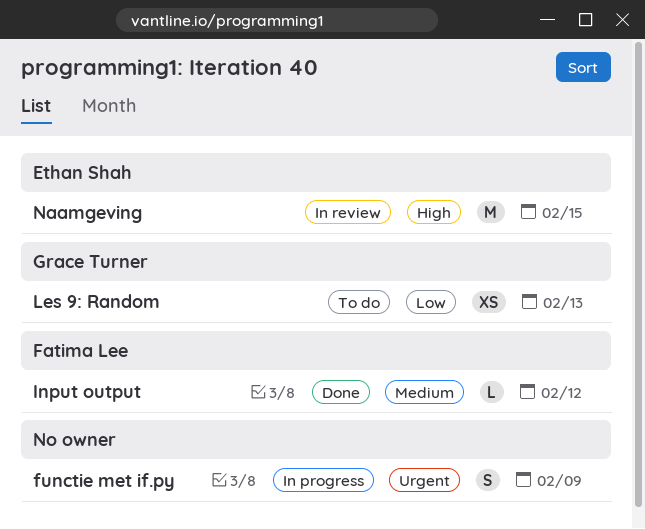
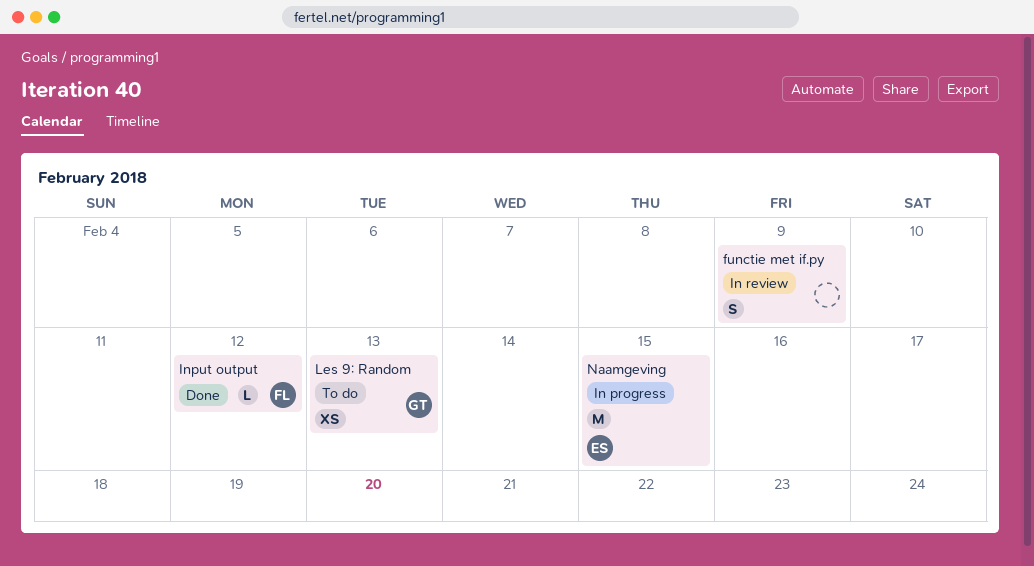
functie met if.py, status: In progress -> In review
Naamgeving, status: In review -> In progress

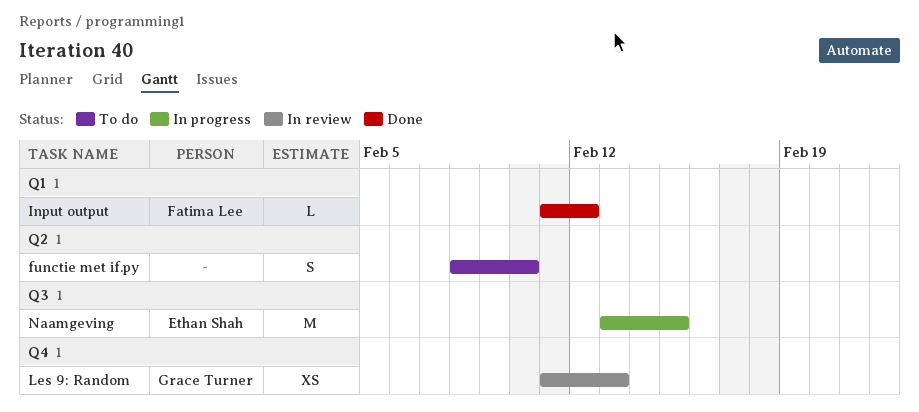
functie met if.py, status: In review -> To do
functie met if.py, due: Feb 9 -> Feb 10
Les 9: Random, status: To do -> In review

